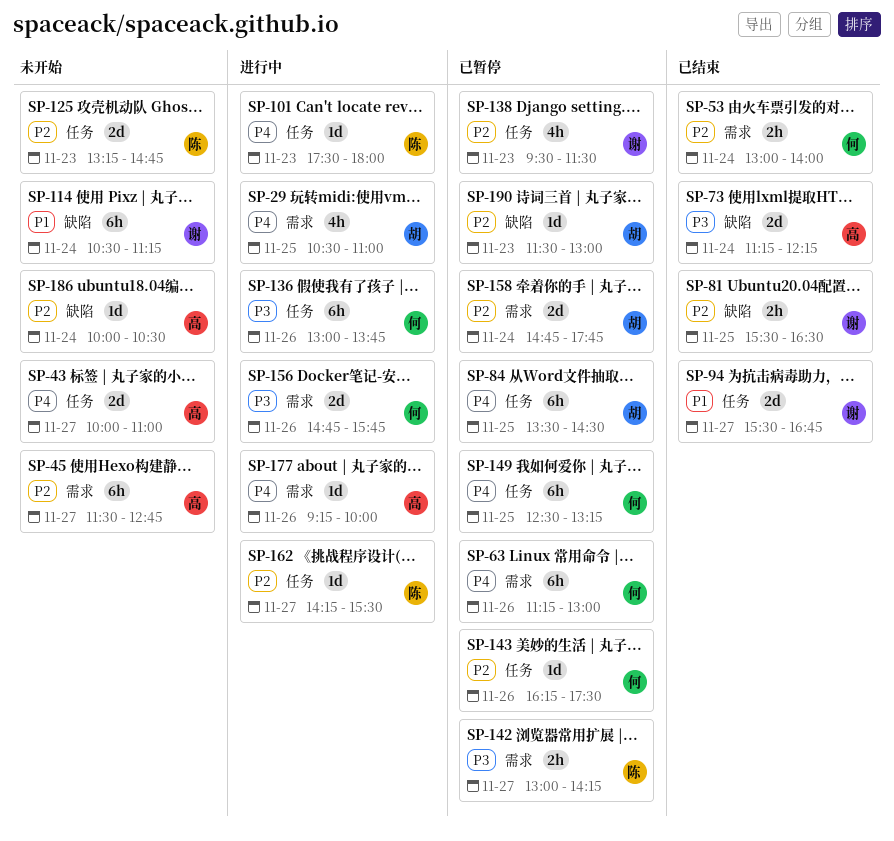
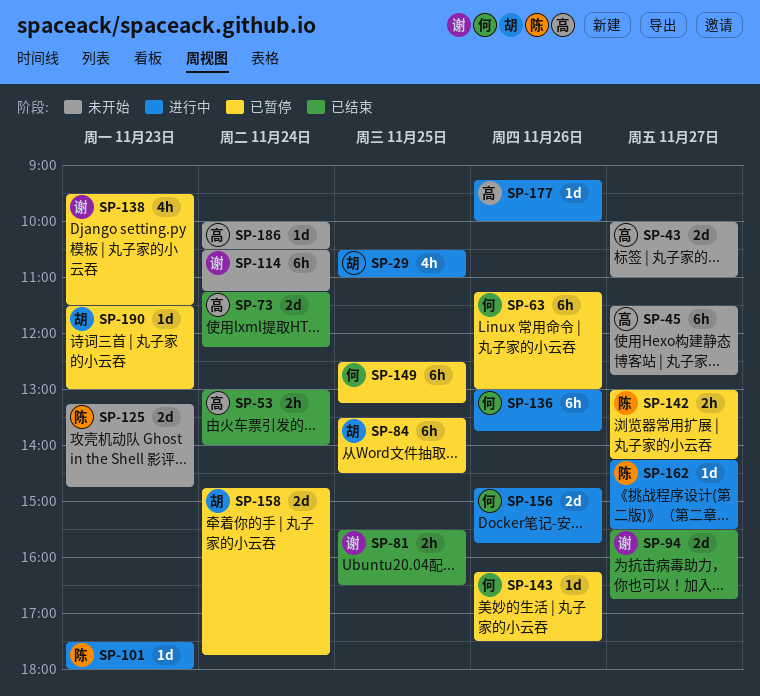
SP-53, owner: 何 -> 高

